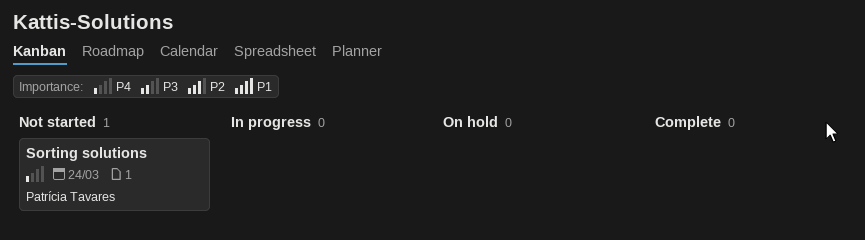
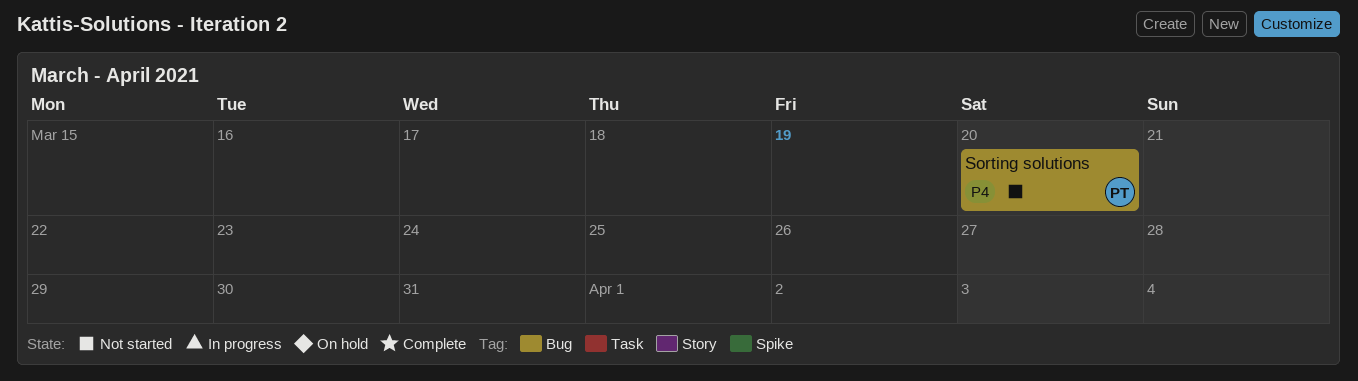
Sorting solutions, due: Mar 24 -> Mar 20

